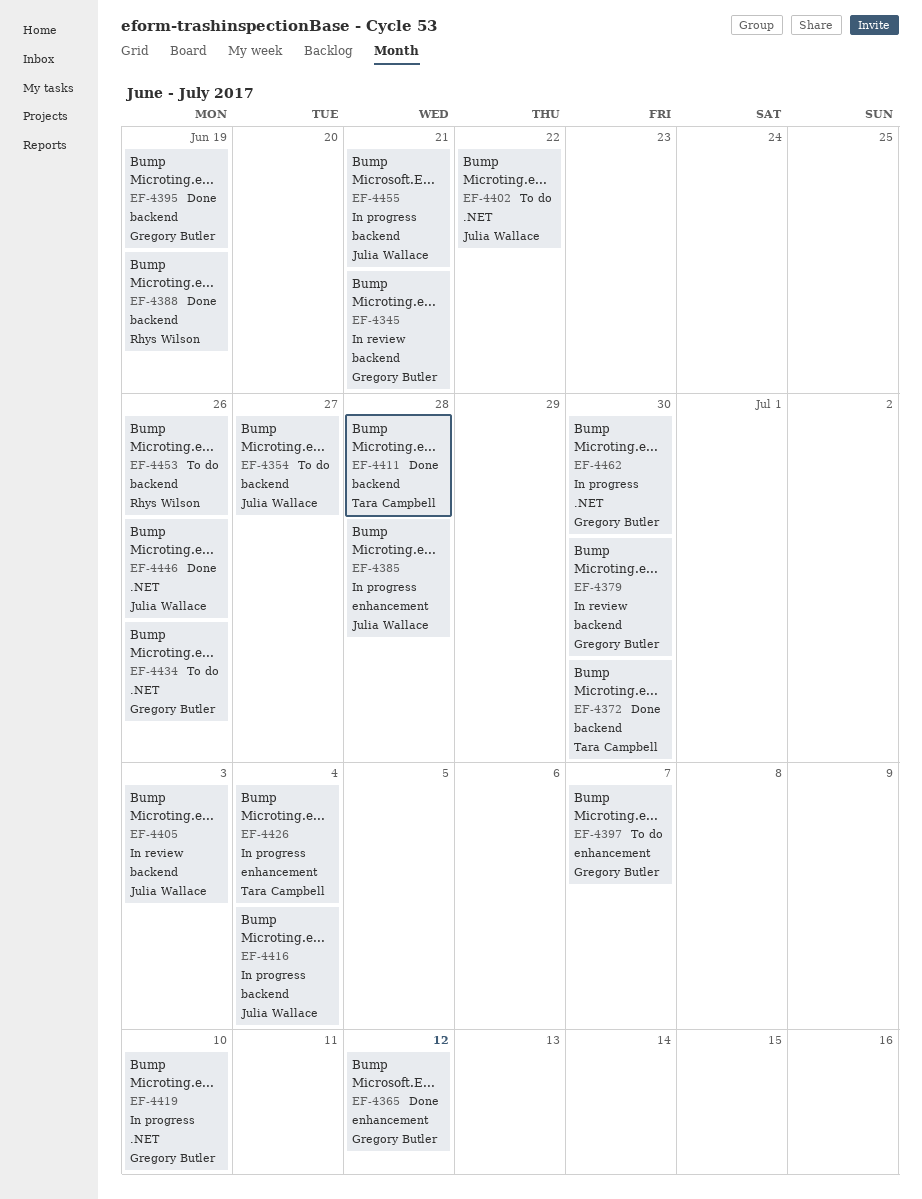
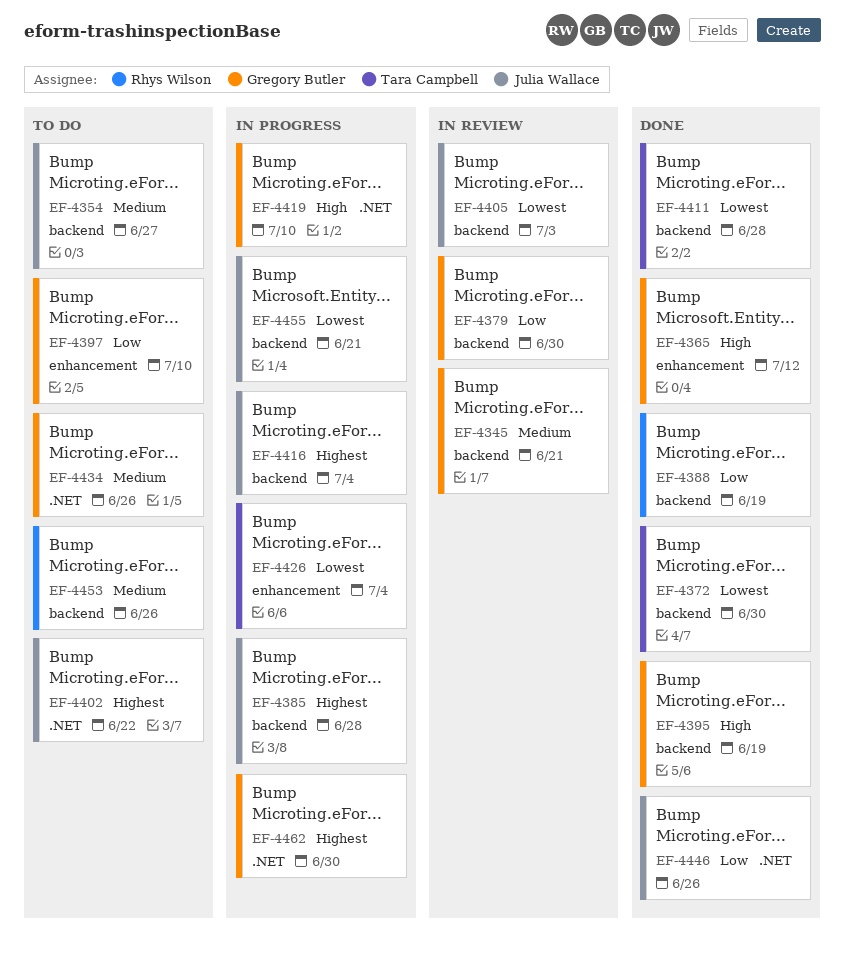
EF-4385, label: enhancement -> backend
EF-4397, due: Jul 7 -> Jul 10

